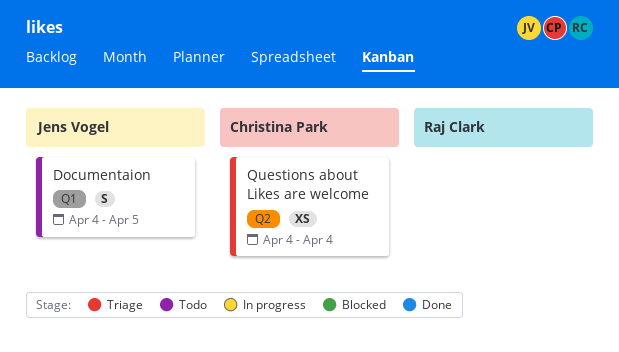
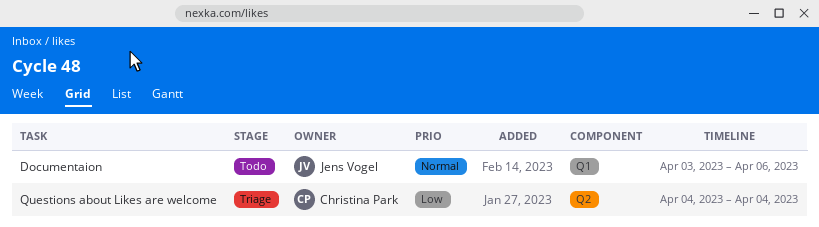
Documentaion, start: Apr 4 -> Apr 3
Documentaion, due: Apr 5 -> Apr 6

